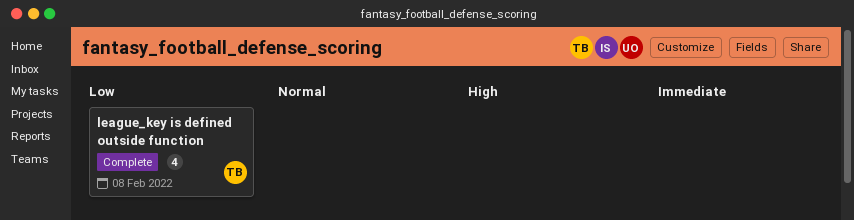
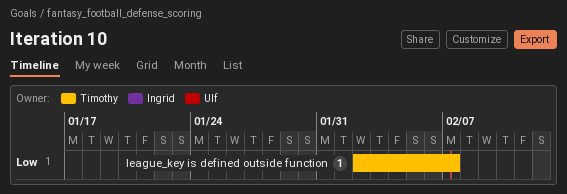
league_key is defined outside function, estimate: 4 -> 1
league_key is defined outside function, due: Feb 8 -> Feb 7

